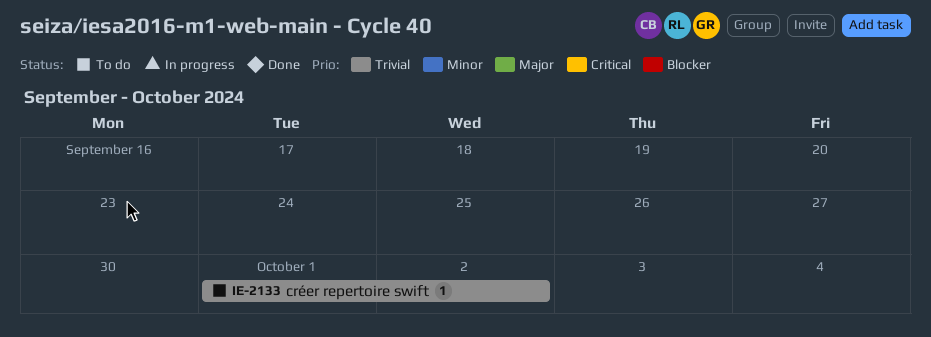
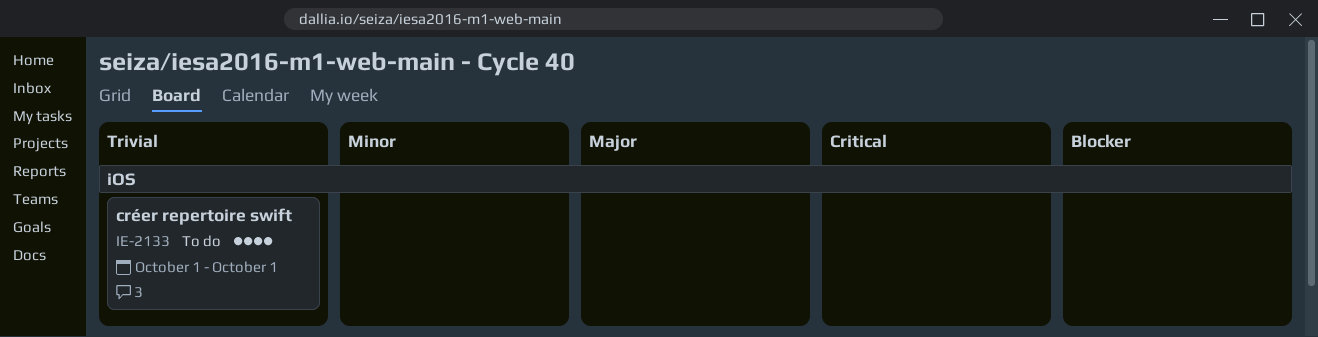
IE-2133, estimate: 1 -> 4
IE-2133, due: Oct 2 -> Oct 1

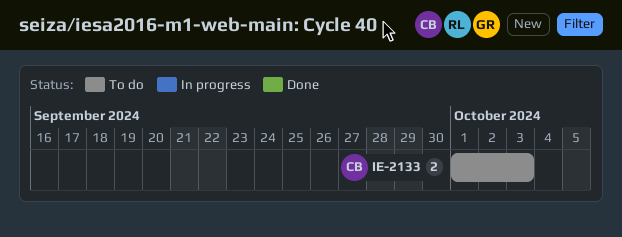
IE-2133, estimate: 4 -> 2
IE-2133, due: Oct 1 -> Oct 3

